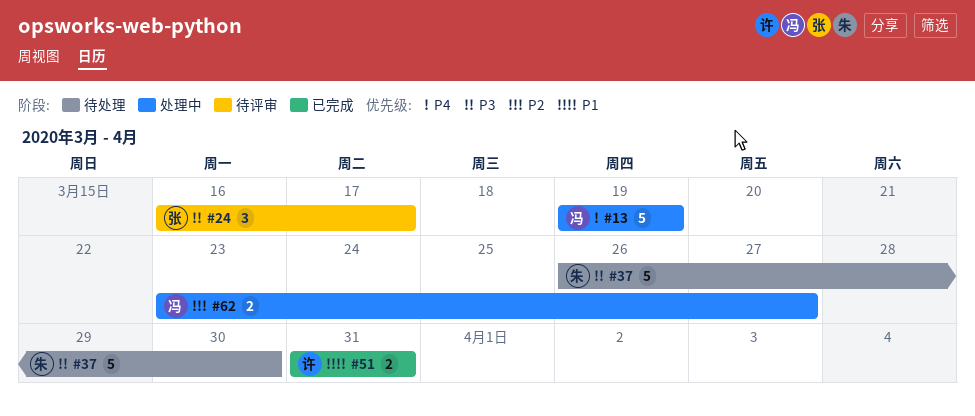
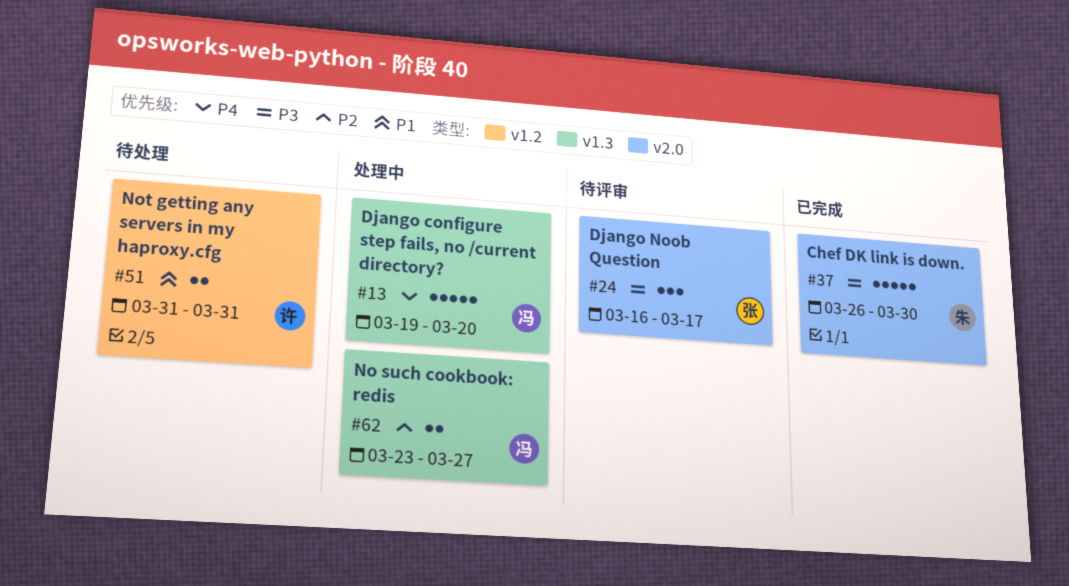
#13, due: Mar 19 -> Mar 20
#37, status: 待处理 -> 已完成
#51, status: 已完成 -> 待处理

